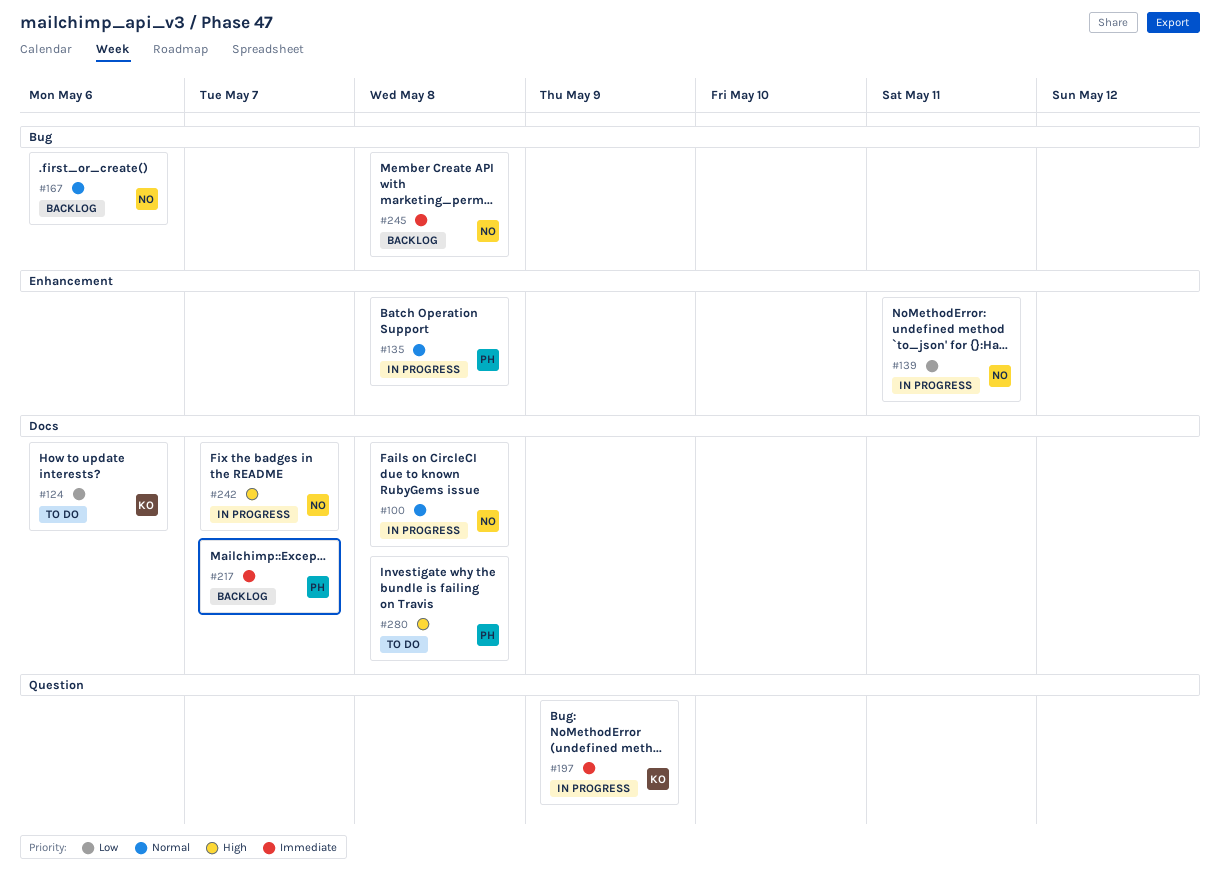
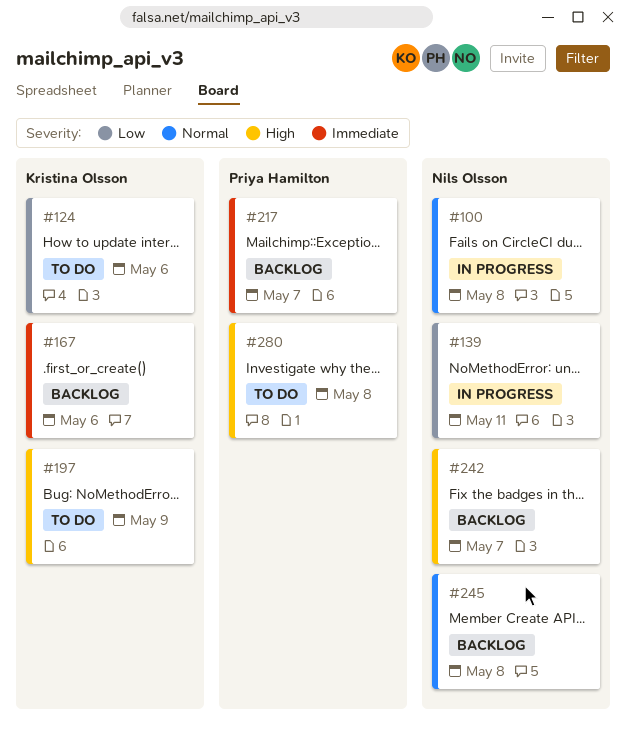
#135: present -> none
#167, owner: Nils Olsson -> Kristina Olsson
#167, priority: Normal -> Immediate
#197, status: In progress -> To do
#197, priority: Immediate -> High
#242, status: In progress -> Backlog
#245, priority: Immediate -> Normal

